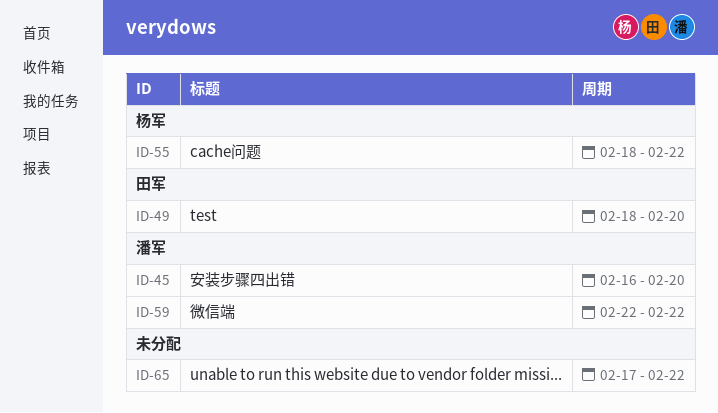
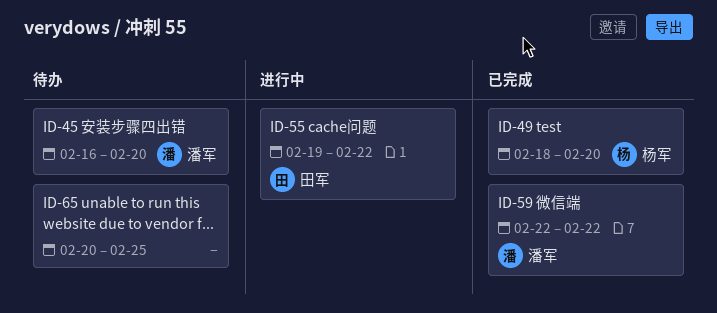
ID-49, owner: 田军 -> 杨军
ID-55, owner: 杨军 -> 田军
ID-55, start: Feb 18 -> Feb 19
ID-65, start: Feb 17 -> Feb 20
ID-65, due: Feb 22 -> Feb 25

